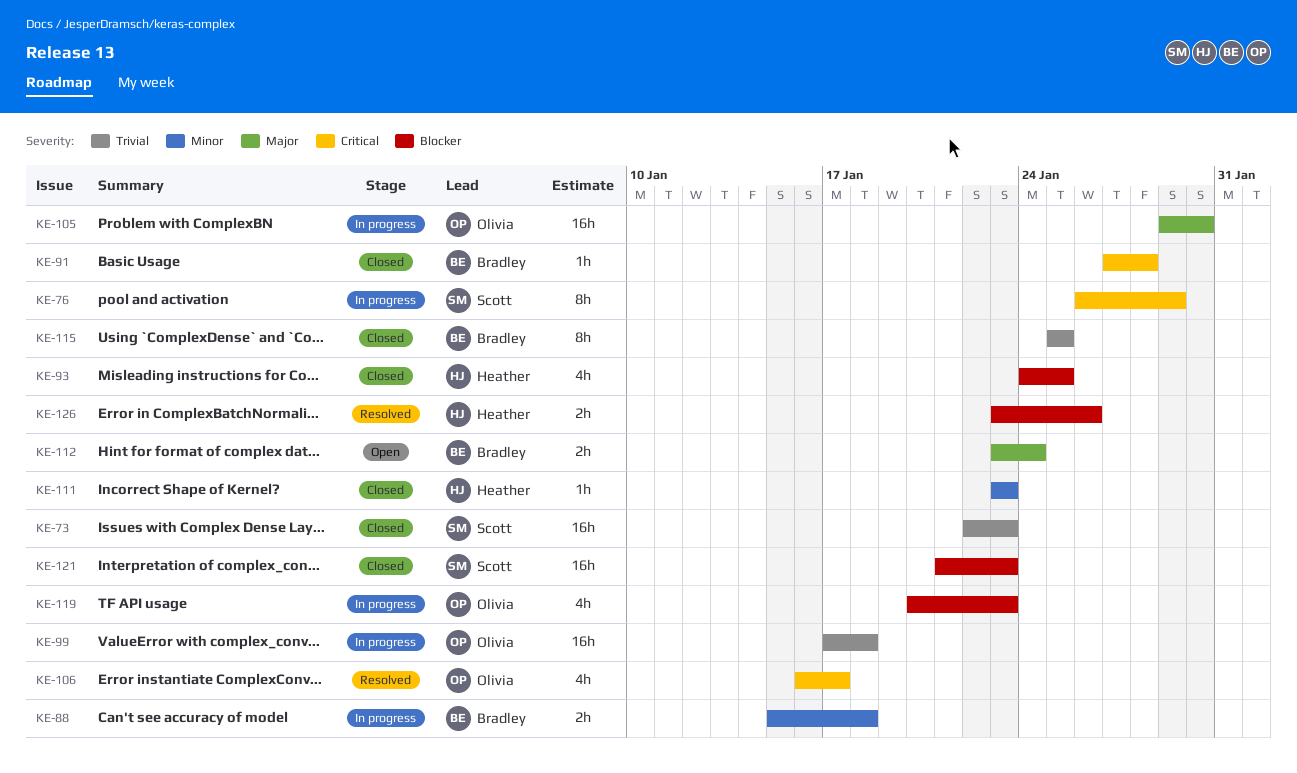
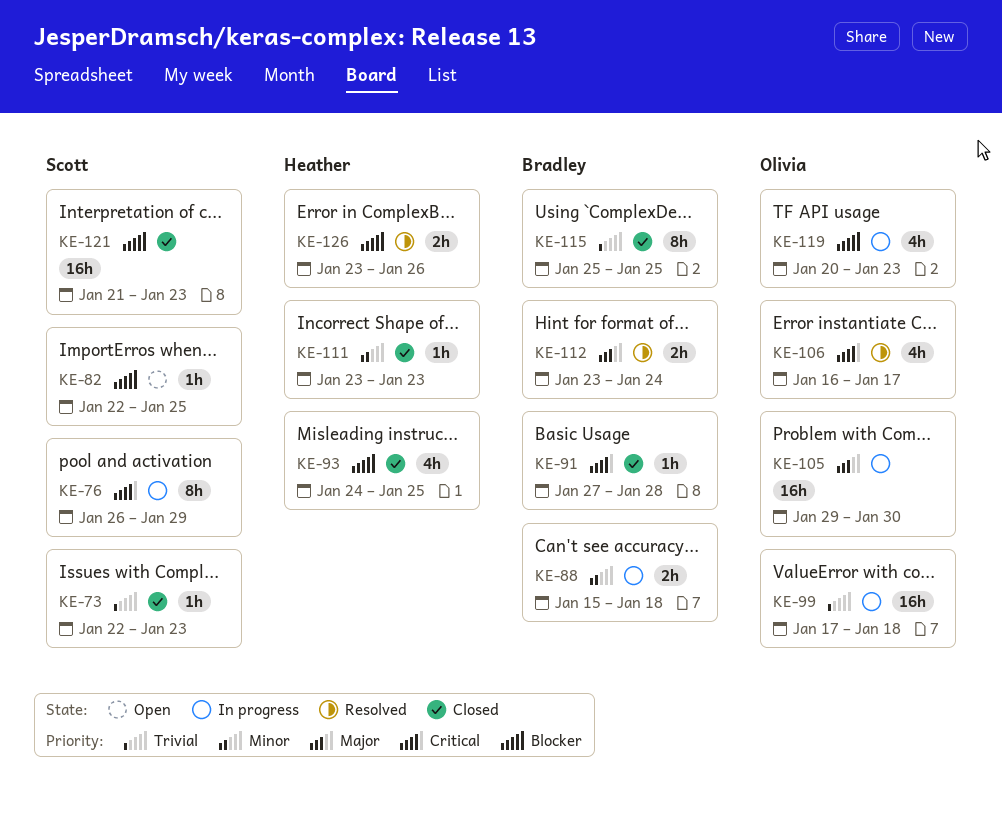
KE-73, estimate: 16h -> 1h
KE-82: none -> present
KE-112, status: Open -> Resolved

